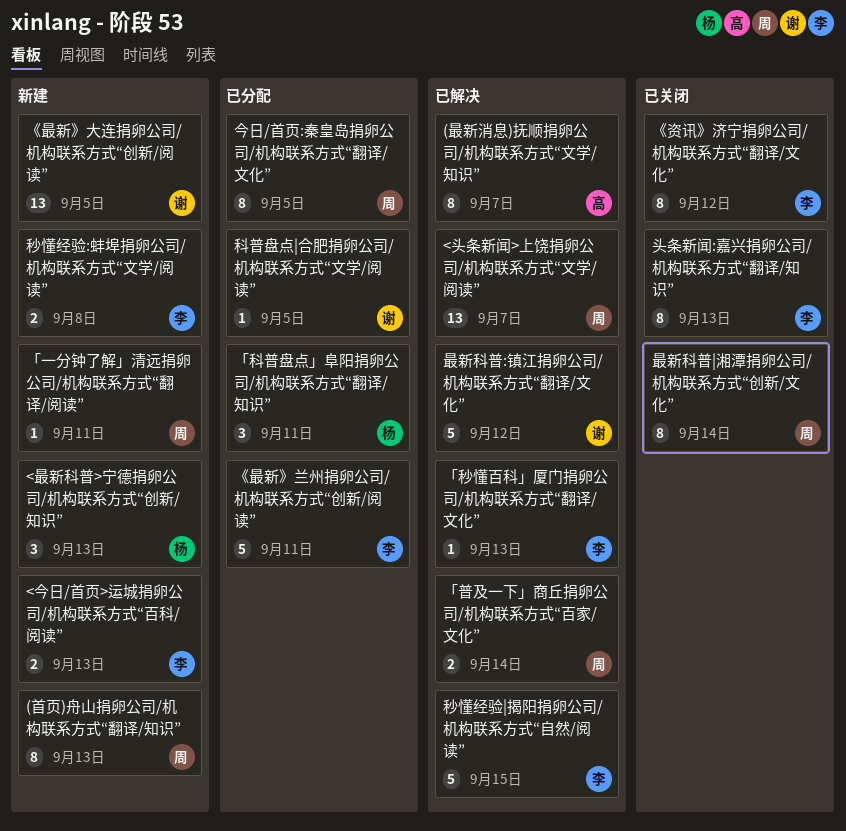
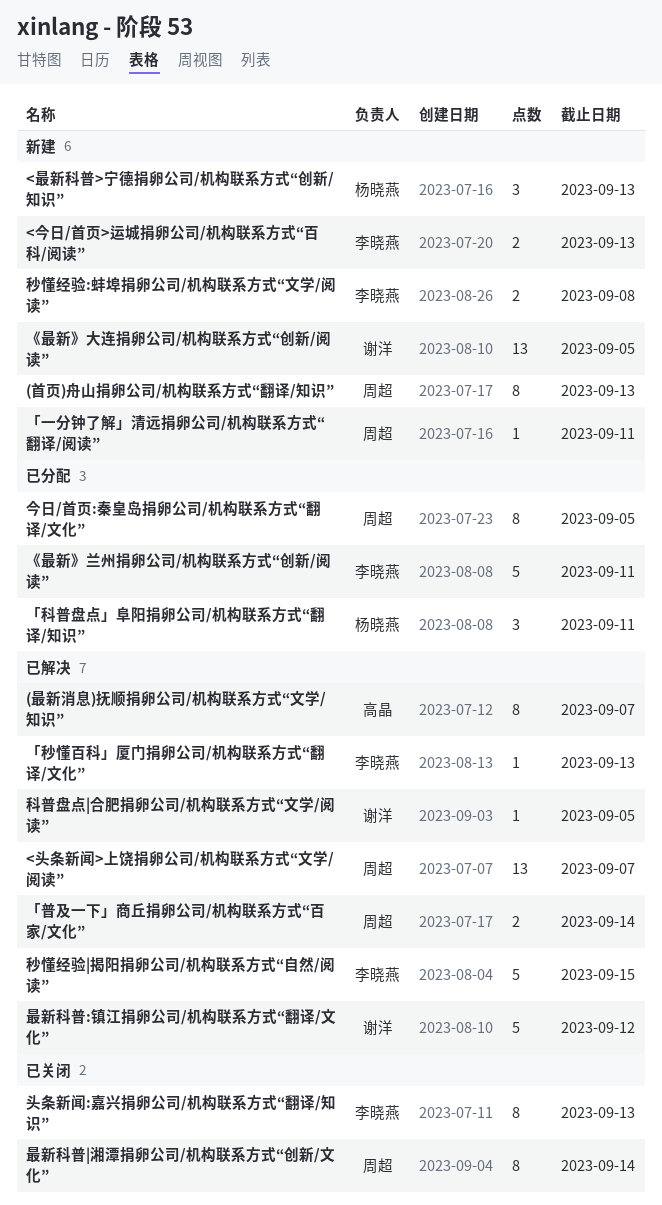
《资讯》济宁捐卵公司/机构联系方式“翻译/文化”: present -> none
科普盘点|合肥捐卵公司/机构联系方式“文学/阅读”, status: 已分配 -> 已解决

